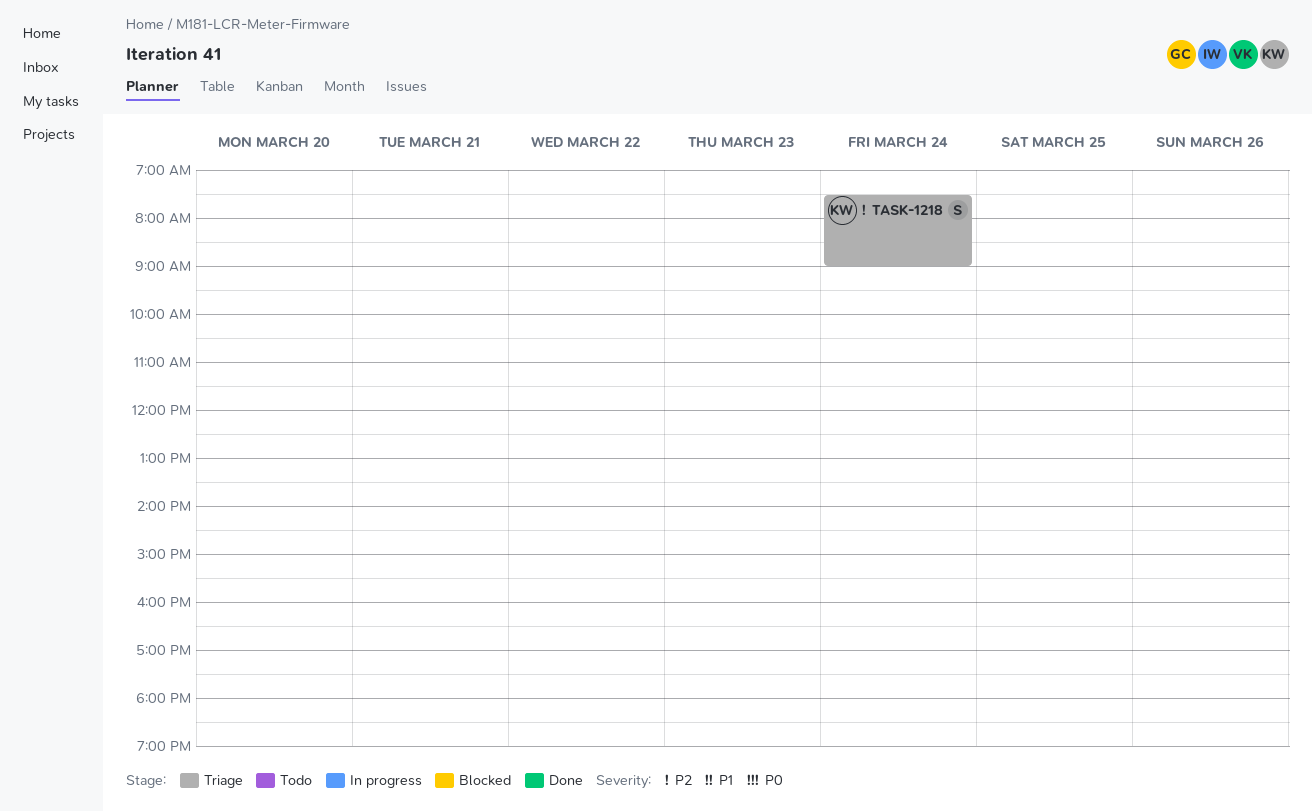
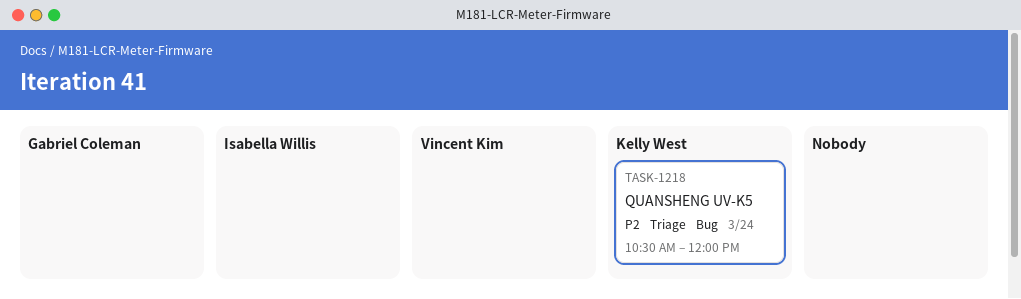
TASK-1218, begins: 07:30 -> 10:30
TASK-1218, ends: 09:00 -> 12:00

